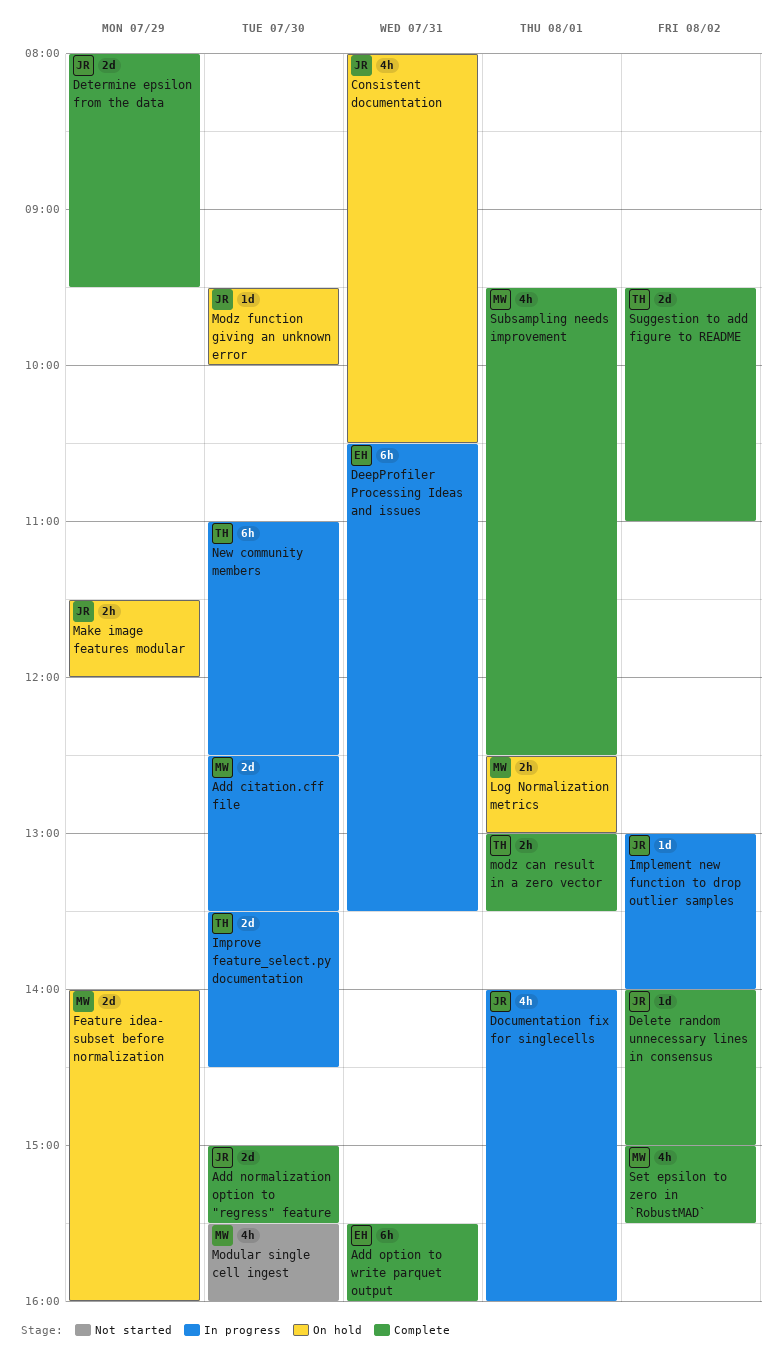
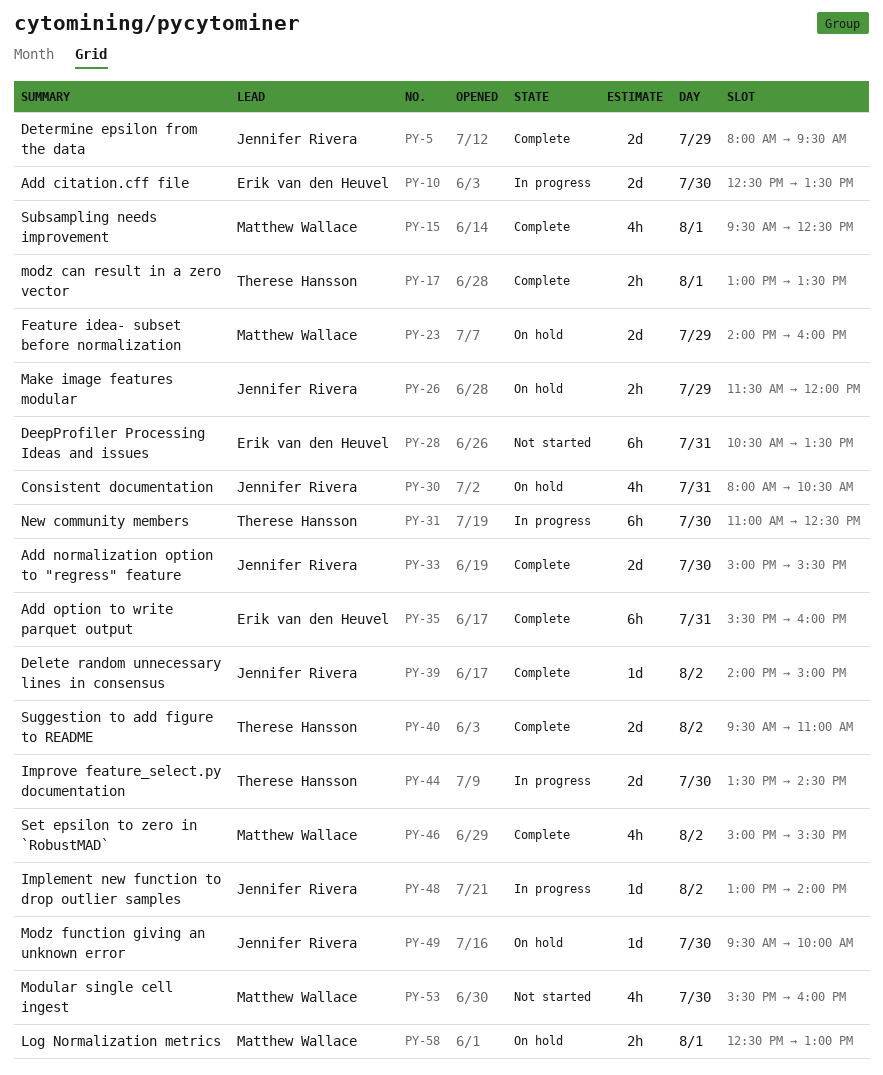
Add citation.cff file, owner: Matthew Wallace -> Erik van den Heuvel
DeepProfiler Processing Ideas and issues, status: In progress -> Not started
Documentation fix for singlecells: present -> none

